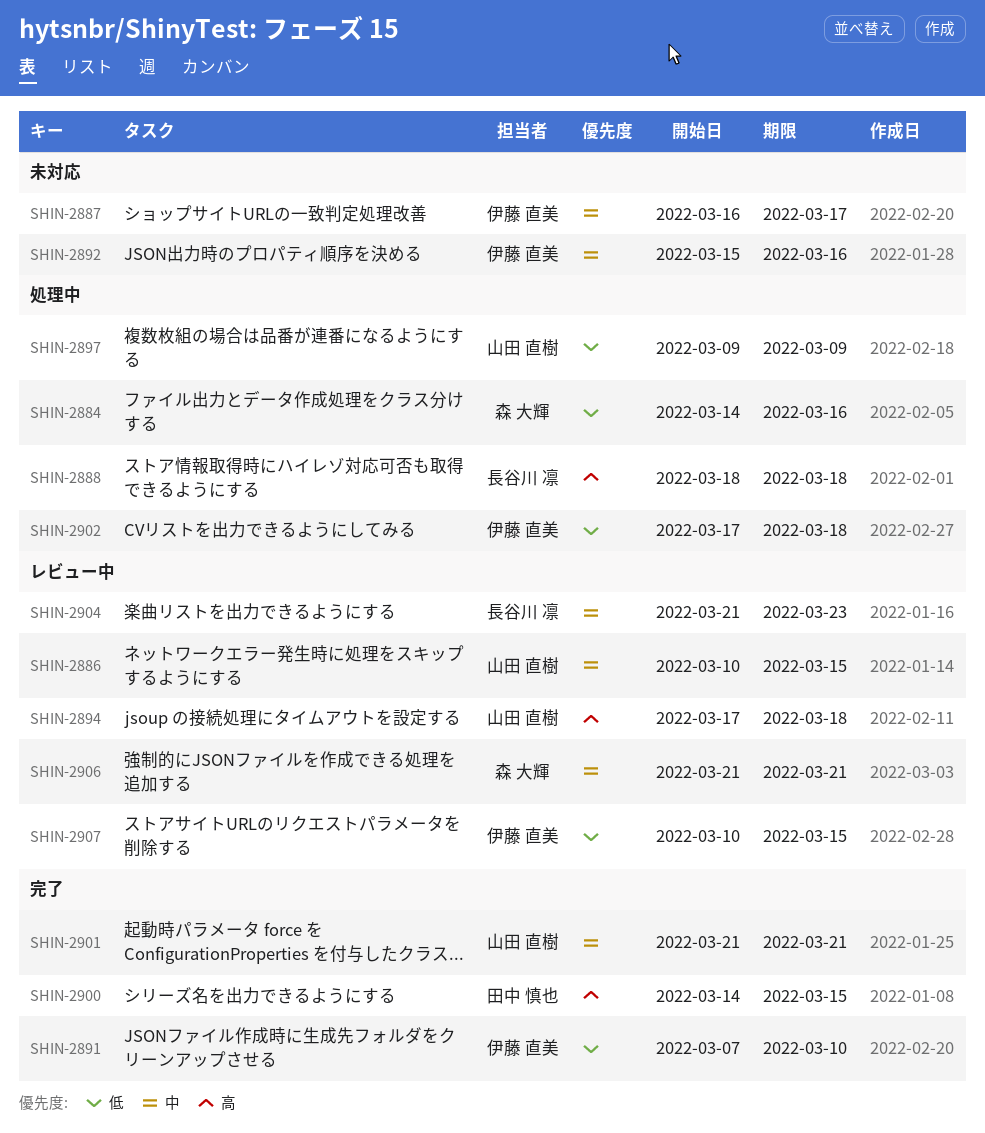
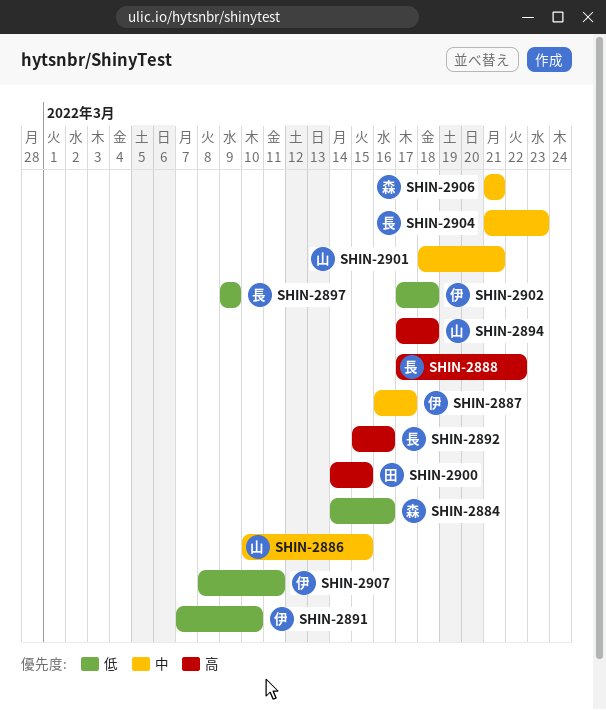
SHIN-2888, start: Mar 18 -> Mar 17
SHIN-2888, due: Mar 18 -> Mar 22
SHIN-2892, owner: 伊藤 直美 -> 長谷川 凛
SHIN-2892, priority: 中 -> 高
SHIN-2897, owner: 山田 直樹 -> 長谷川 凛
SHIN-2901, start: Mar 21 -> Mar 18
SHIN-2907, start: Mar 10 -> Mar 8
SHIN-2907, due: Mar 15 -> Mar 11

